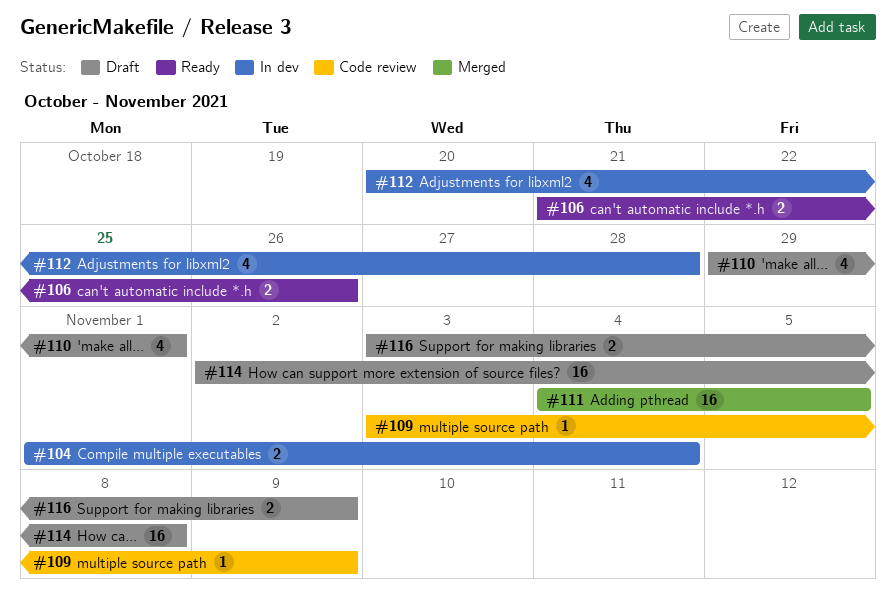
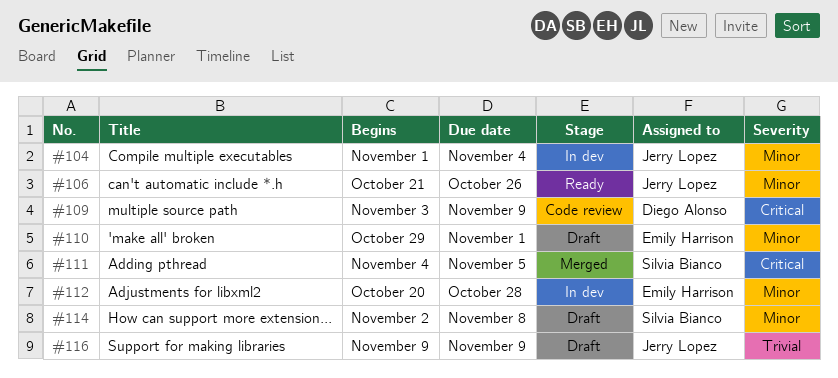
#116, start: Nov 3 -> Nov 9

